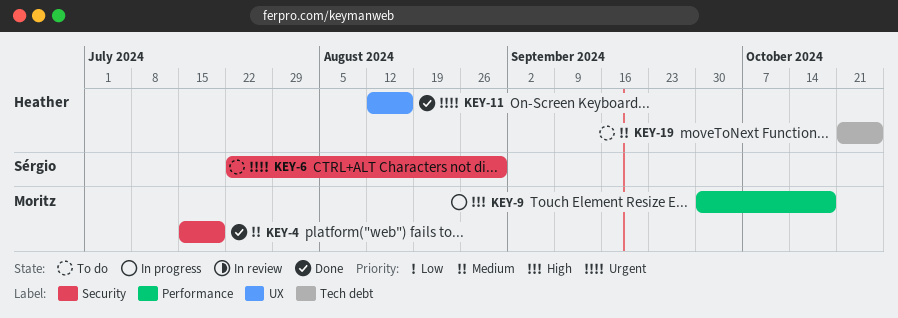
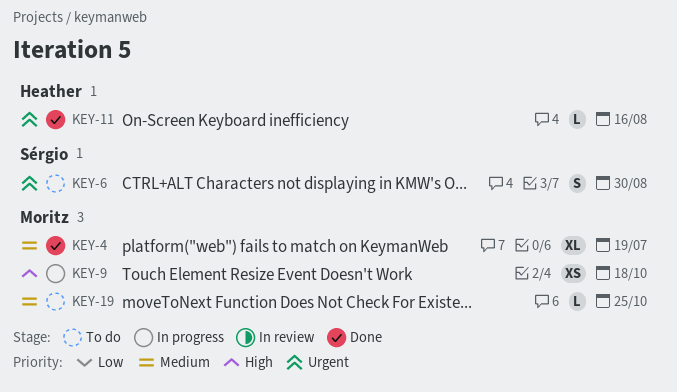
KEY-19, owner: Heather -> Moritz

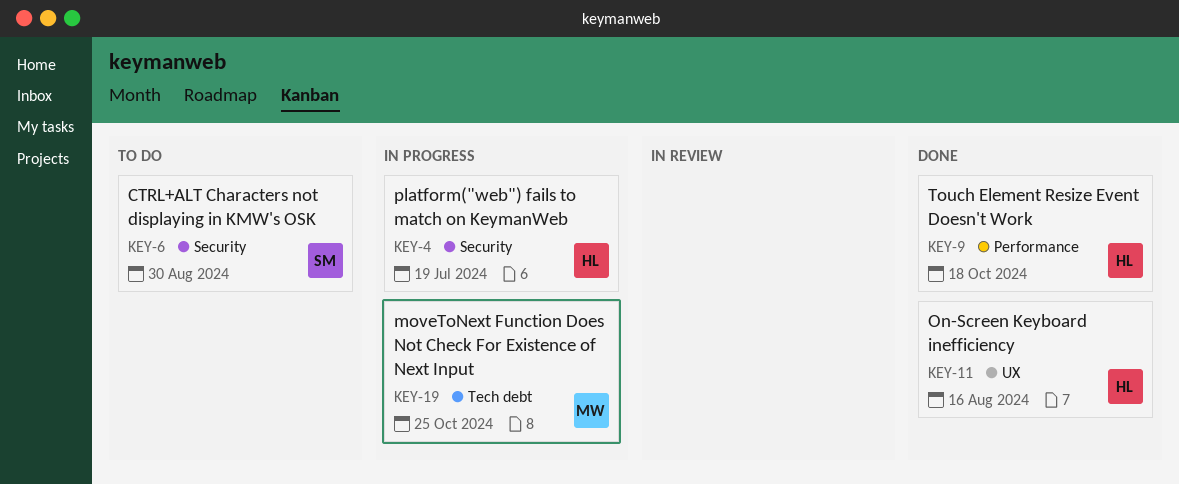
KEY-4, status: Done -> In progress
KEY-4, owner: Moritz -> Heather
KEY-9, status: In progress -> Done
KEY-9, owner: Moritz -> Heather
KEY-19, status: To do -> In progress

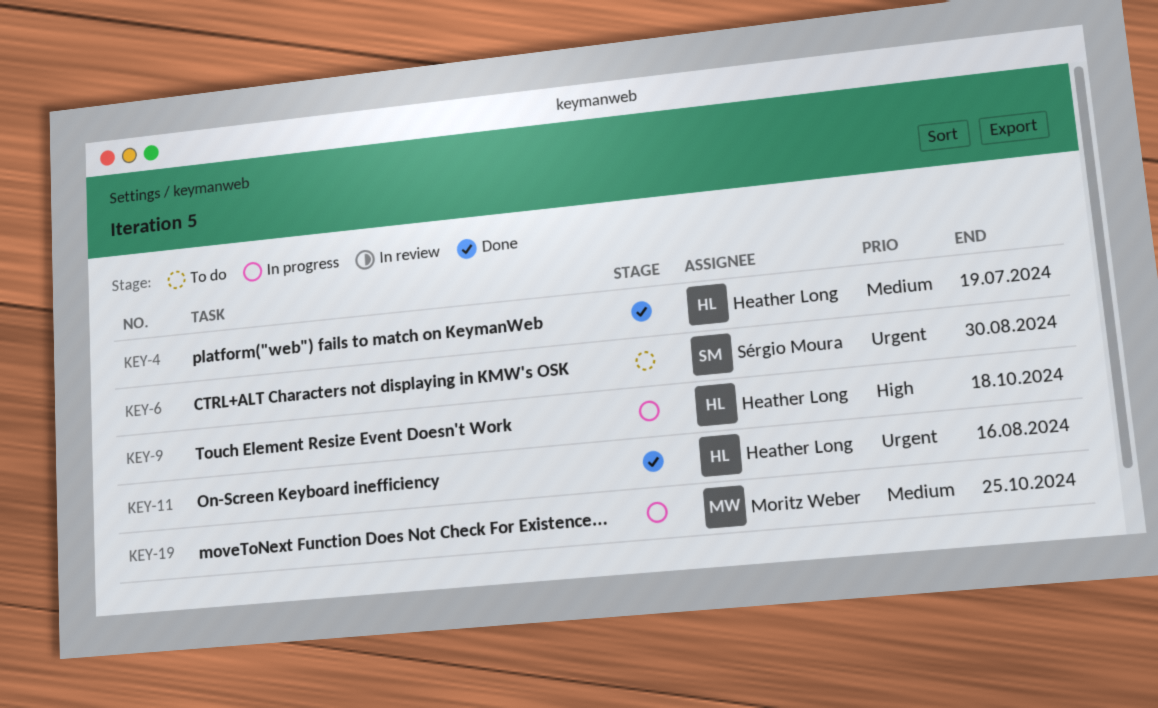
KEY-4, status: In progress -> Done
KEY-9, status: Done -> In progress

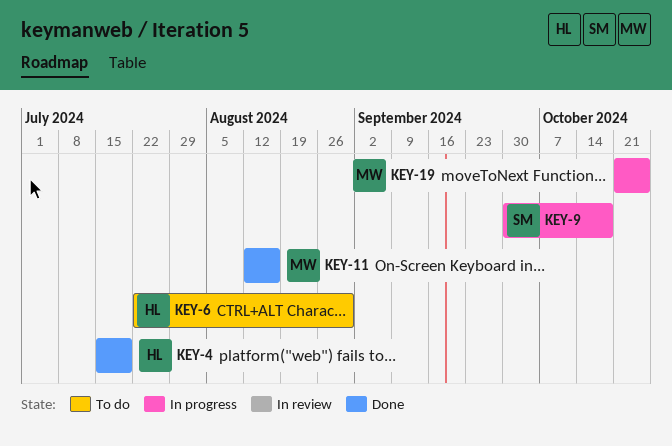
KEY-6, owner: Sérgio Moura -> Heather Long
KEY-9, owner: Heather Long -> Sérgio Moura
KEY-11, owner: Heather Long -> Moritz Weber

